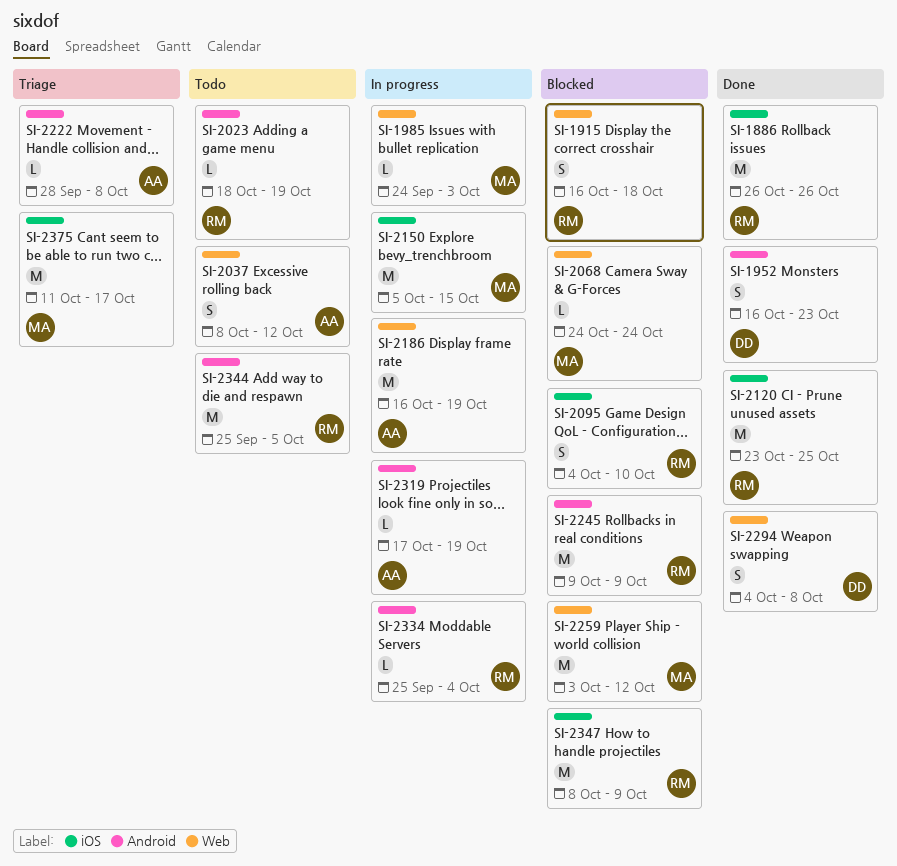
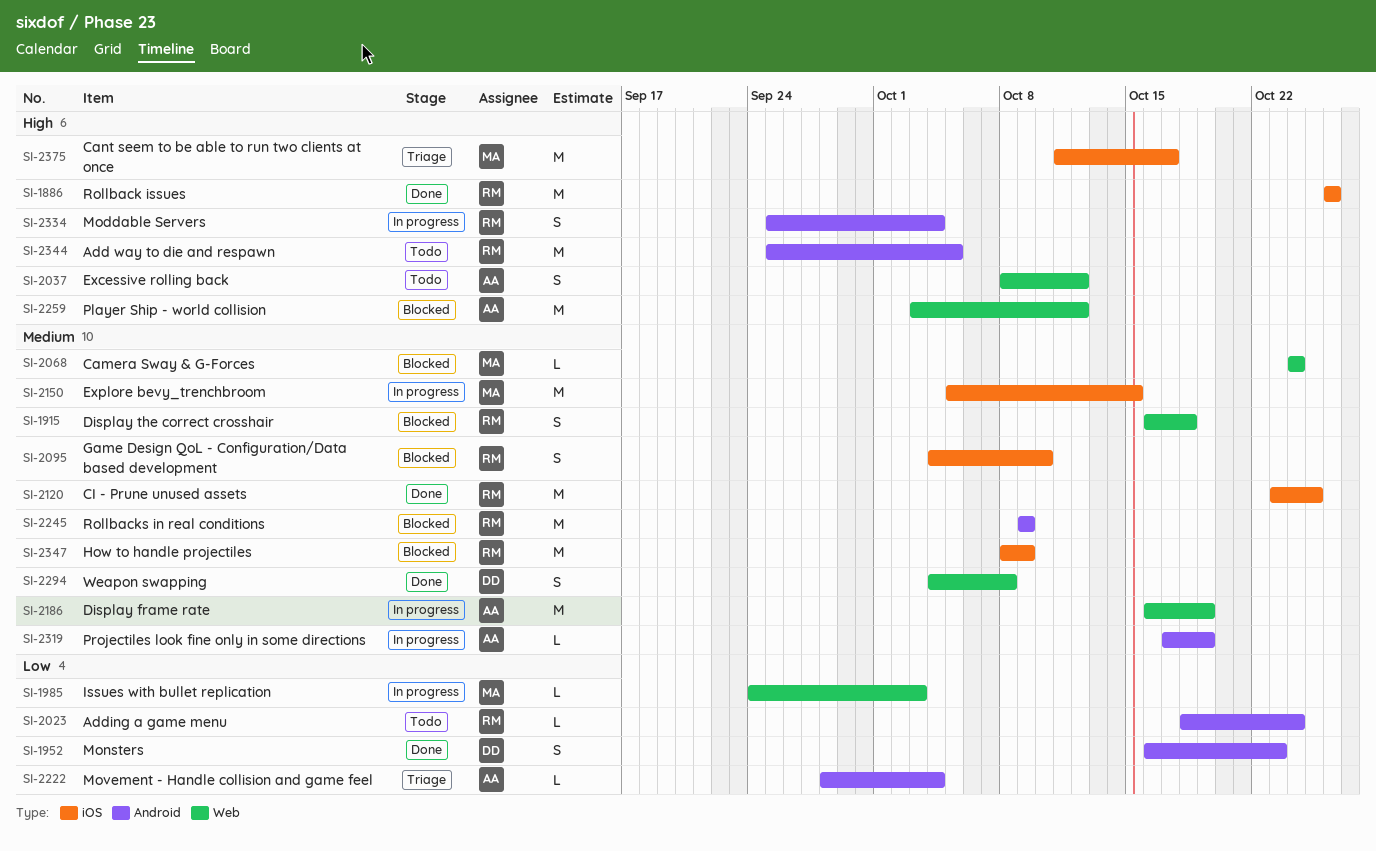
SI-2023, due: Oct 19 -> Oct 24
SI-2222, due: Oct 8 -> Oct 4
SI-2259, owner: MA -> AA
SI-2334, estimate: L -> S

